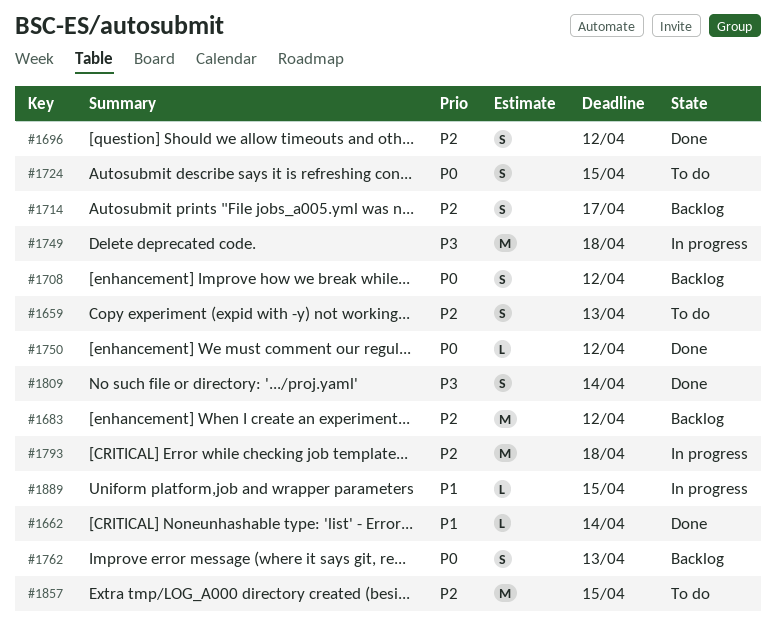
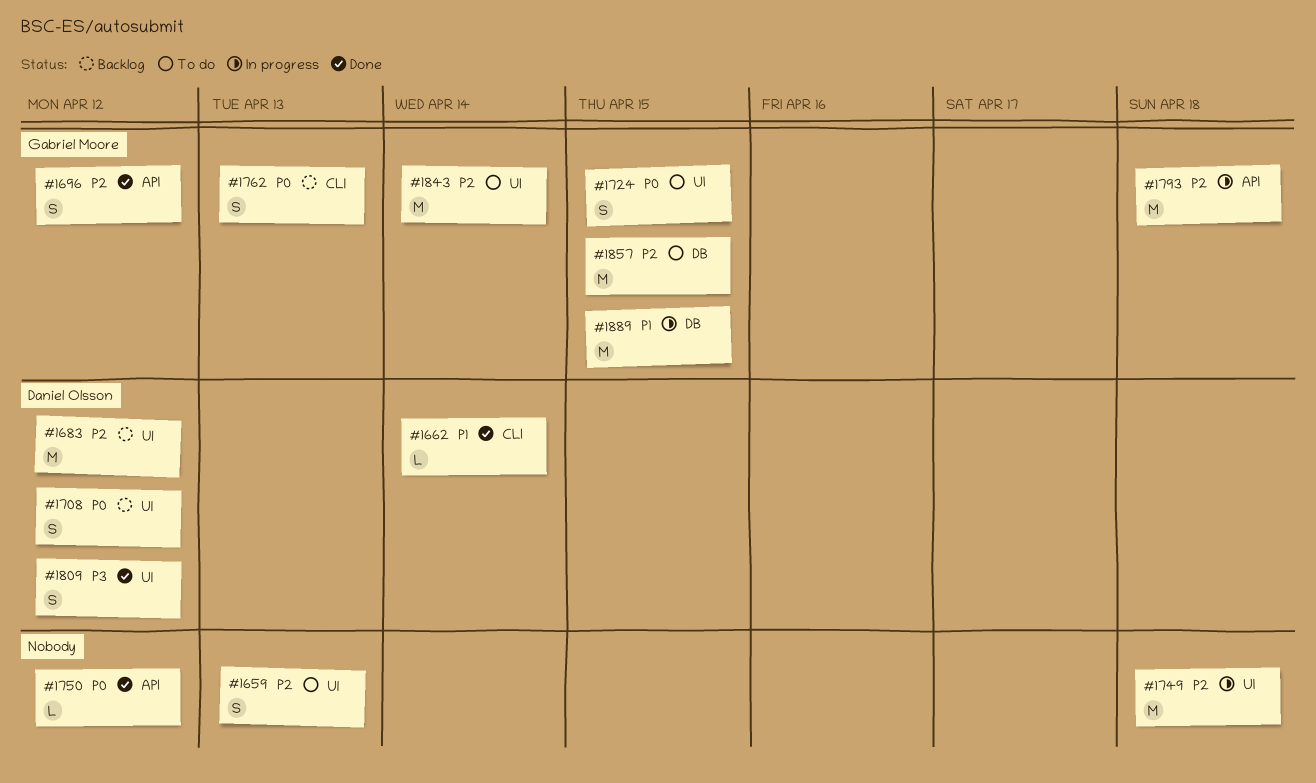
#1714: present -> none
#1749, priority: P3 -> P2
#1809, due: Apr 14 -> Apr 12
#1843: none -> present
#1889, estimate: L -> M

